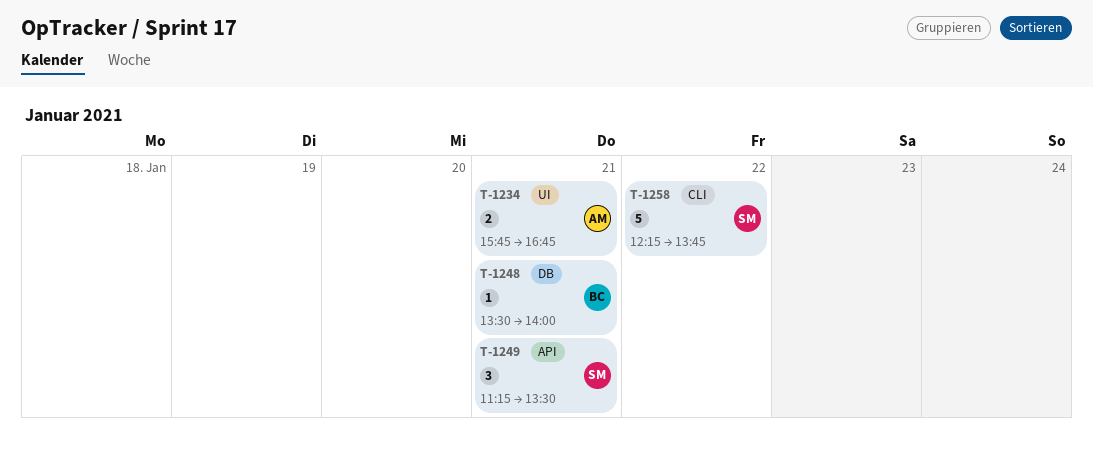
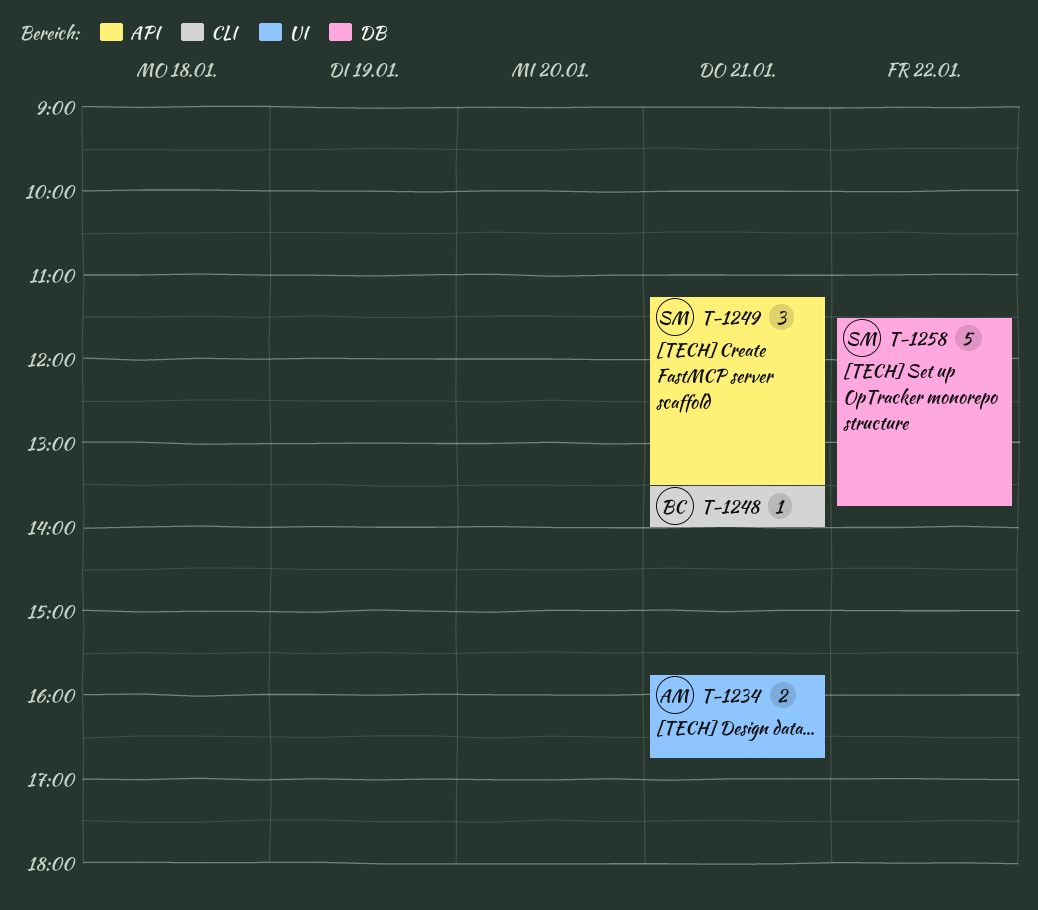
T-1248, label: DB -> CLI
T-1258, label: CLI -> DB
T-1258, begins: 12:15 -> 11:30

